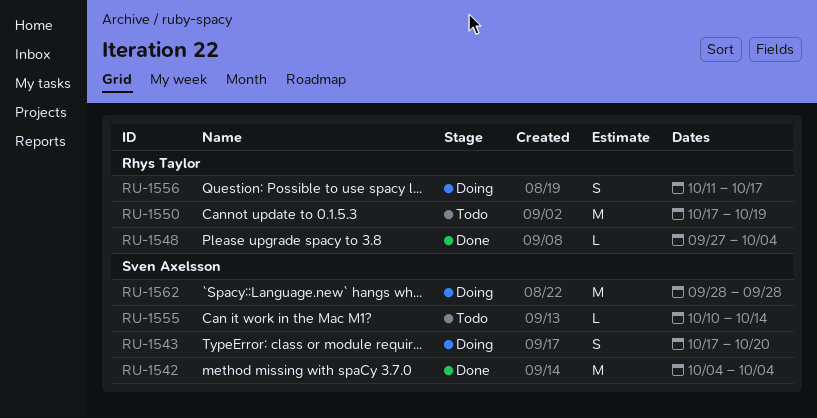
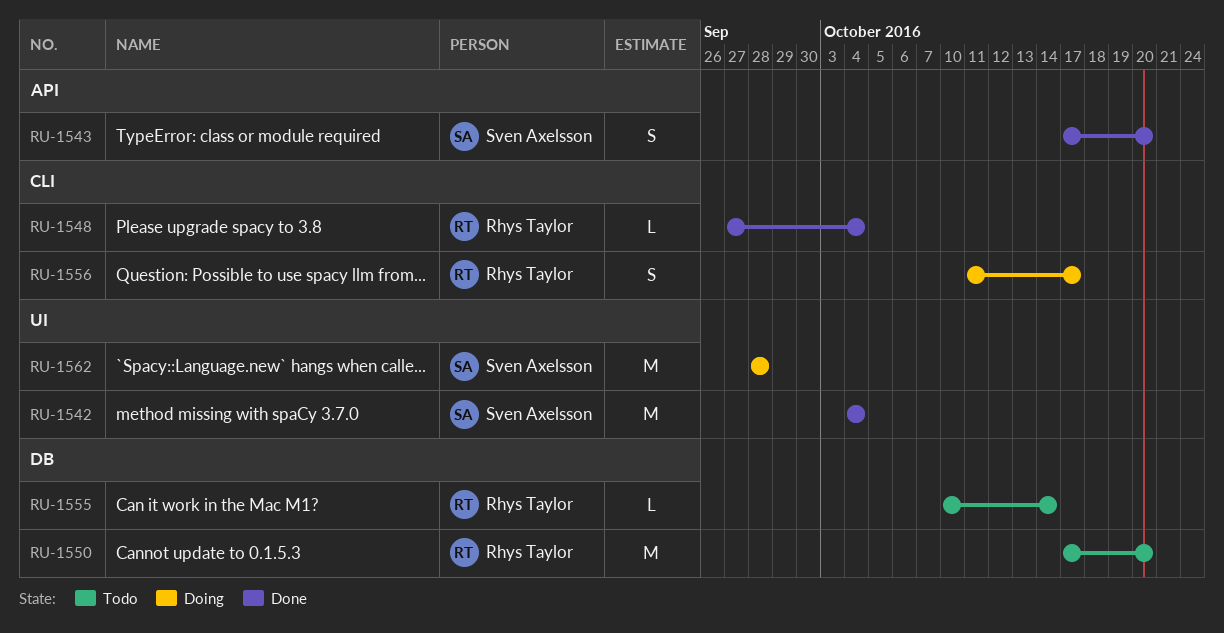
RU-1543, status: Doing -> Done
RU-1550, due: Oct 19 -> Oct 20
RU-1555, owner: Sven Axelsson -> Rhys Taylor

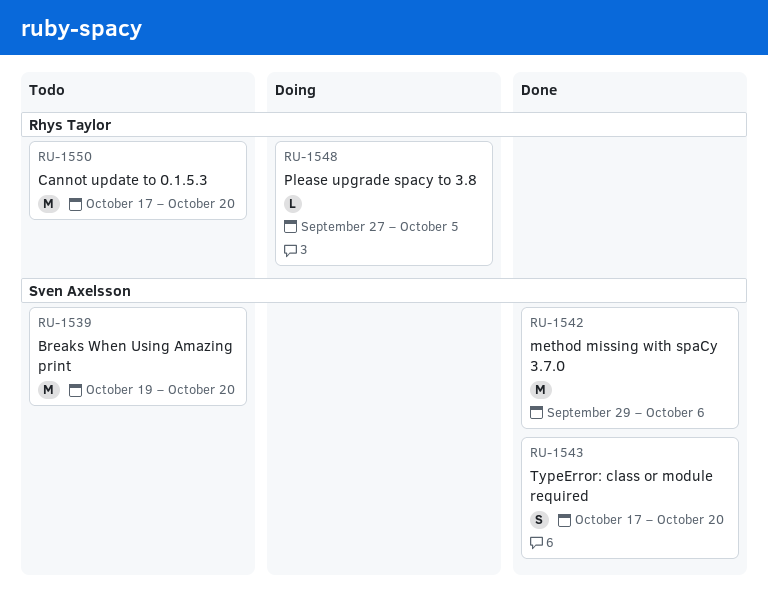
RU-1539: none -> present
RU-1542, start: Oct 4 -> Sep 29
RU-1542, due: Oct 4 -> Oct 6
RU-1548, status: Done -> Doing
RU-1548, due: Oct 4 -> Oct 5
RU-1555: present -> none
RU-1556: present -> none
RU-1562: present -> none

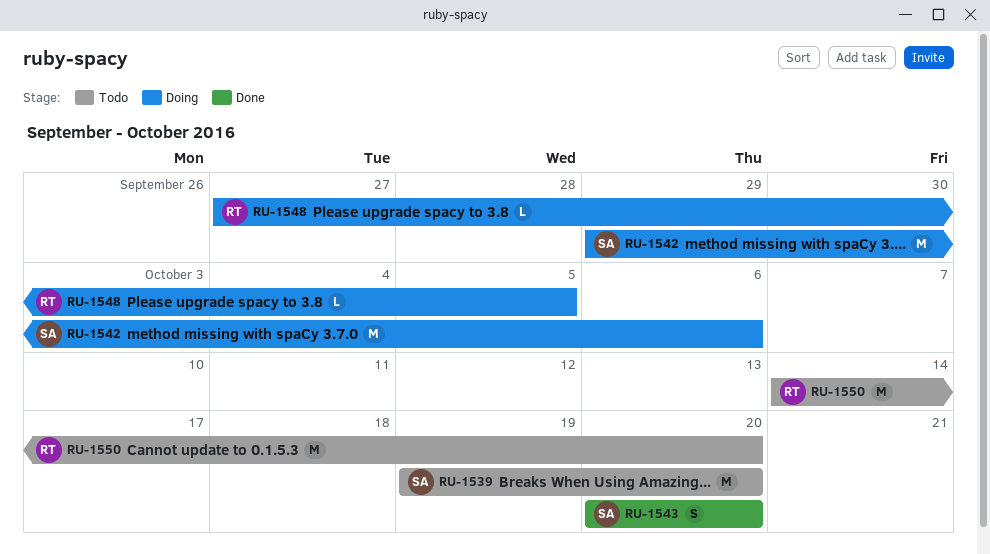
RU-1542, status: Done -> Doing
RU-1543, start: Oct 17 -> Oct 20
RU-1550, start: Oct 17 -> Oct 14

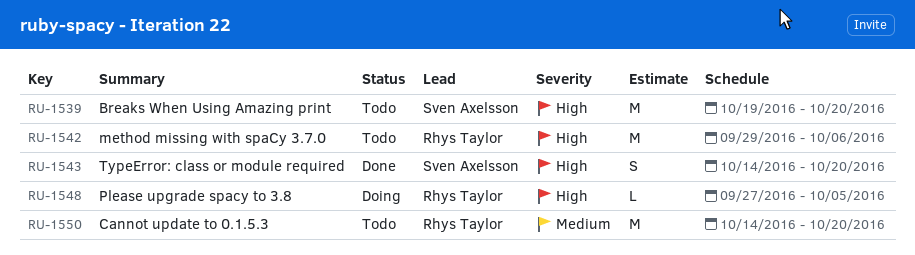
RU-1542, status: Doing -> Todo
RU-1542, owner: Sven Axelsson -> Rhys Taylor
RU-1543, start: Oct 20 -> Oct 14

